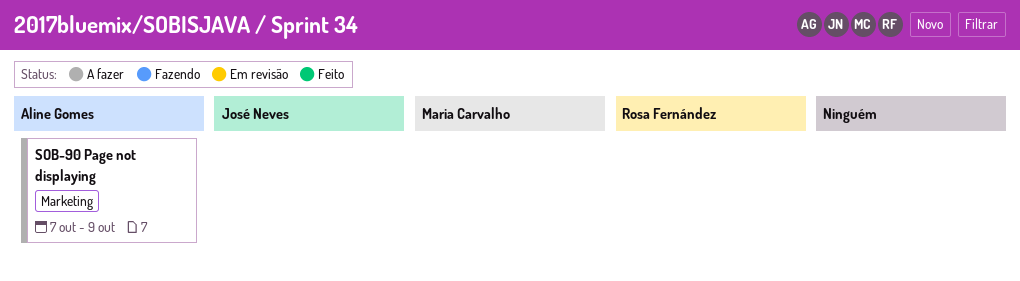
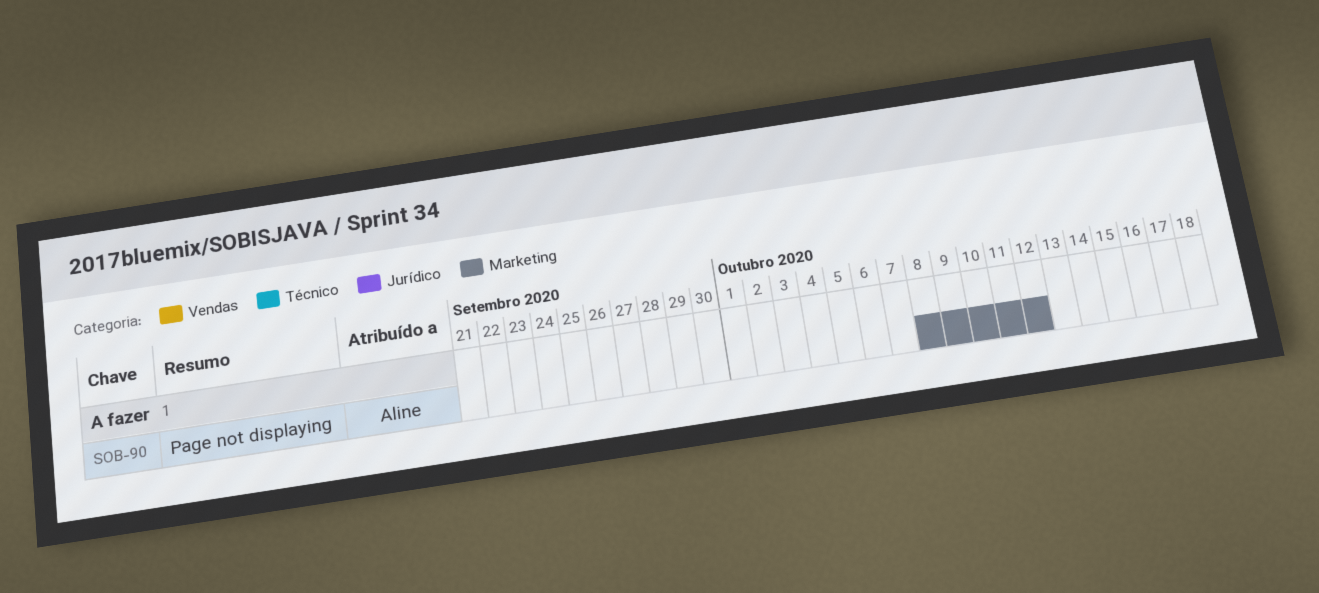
SOB-90, start: Oct 7 -> Oct 8
SOB-90, due: Oct 9 -> Oct 12

